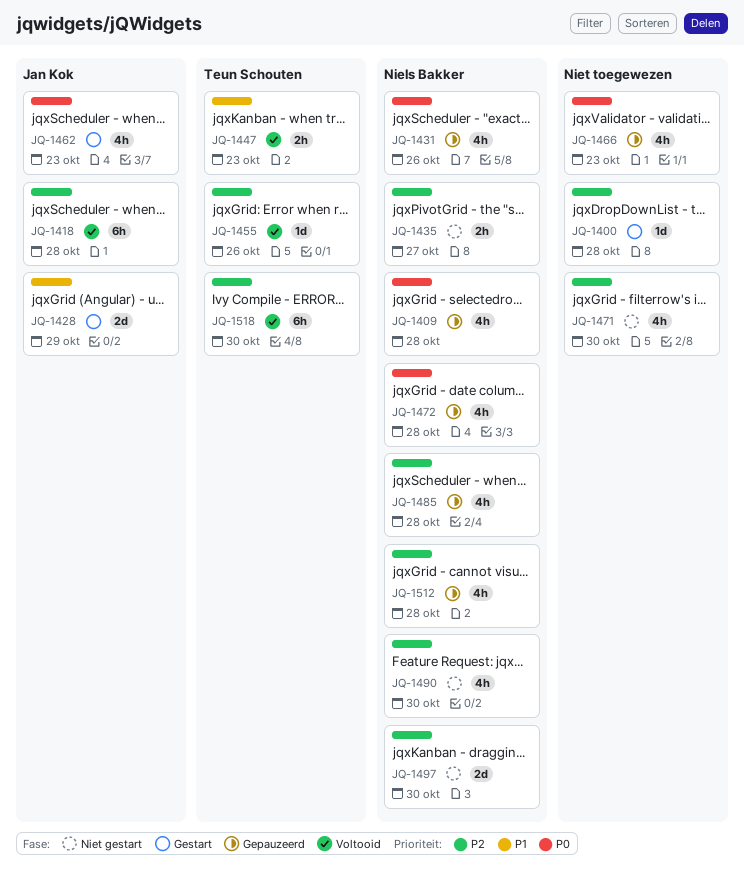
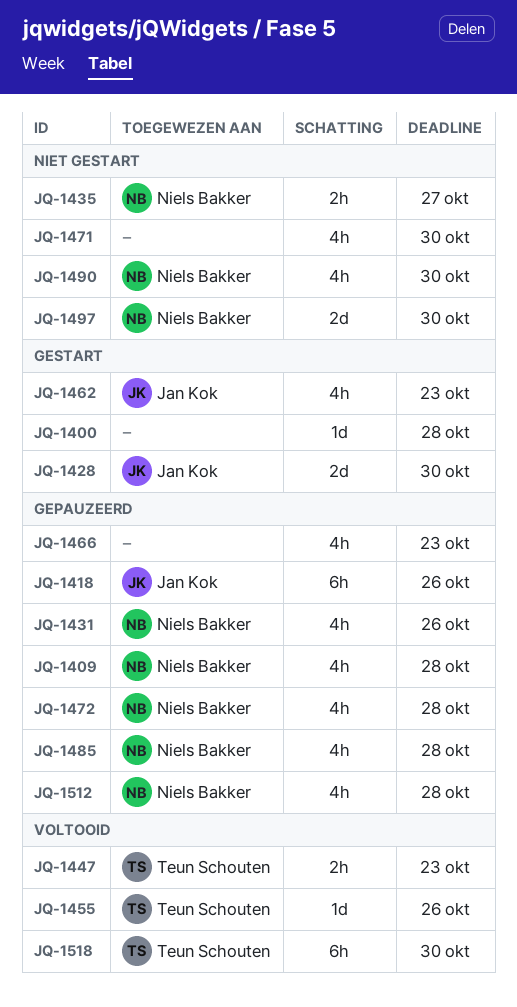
JQ-1418, status: Voltooid -> Gepauzeerd
JQ-1418, due: Oct 28 -> Oct 26
JQ-1428, due: Oct 29 -> Oct 30

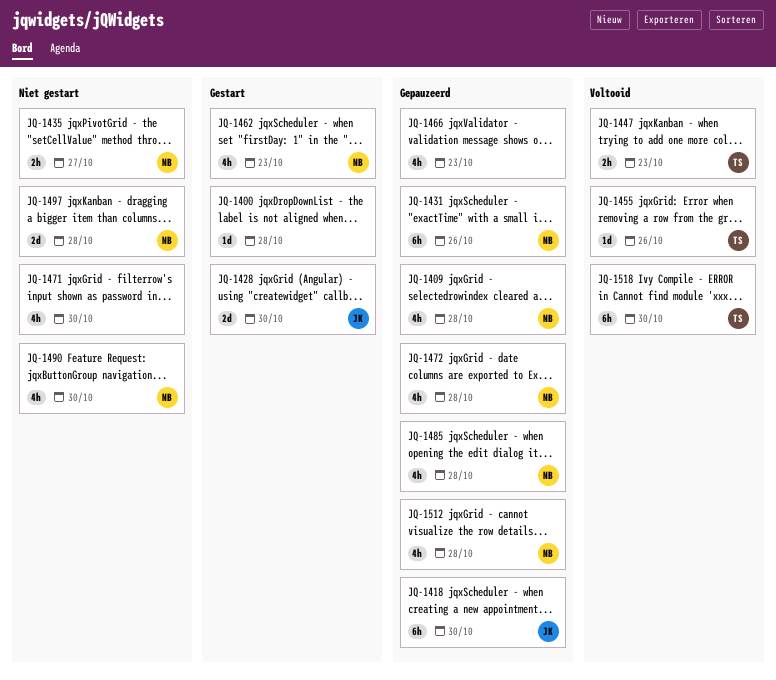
JQ-1418, due: Oct 26 -> Oct 30
JQ-1431, estimate: 4h -> 6h
JQ-1462, owner: Jan Kok -> Niels Bakker
JQ-1497, due: Oct 30 -> Oct 28

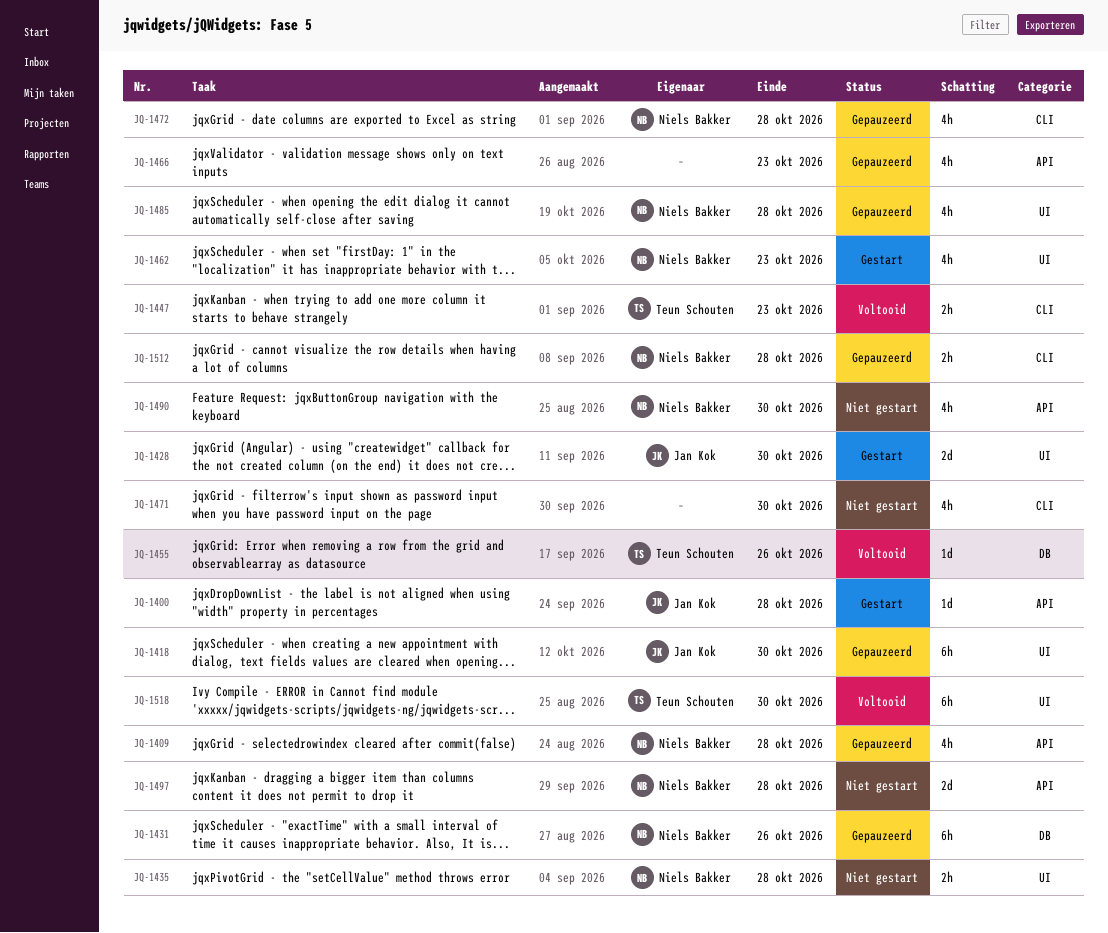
JQ-1400, owner: none -> Jan Kok
JQ-1435, due: Oct 27 -> Oct 28
JQ-1512, estimate: 4h -> 2h

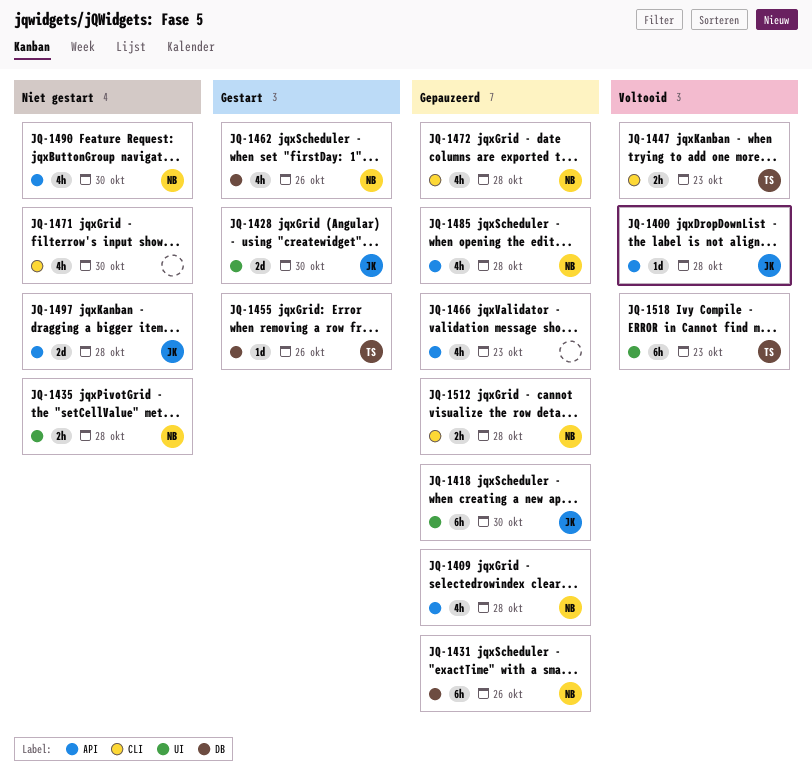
JQ-1400, status: Gestart -> Voltooid
JQ-1455, status: Voltooid -> Gestart
JQ-1462, label: UI -> DB
JQ-1462, due: Oct 23 -> Oct 26
JQ-1485, label: UI -> API
JQ-1497, owner: Niels Bakker -> Jan Kok
JQ-1518, due: Oct 30 -> Oct 23

